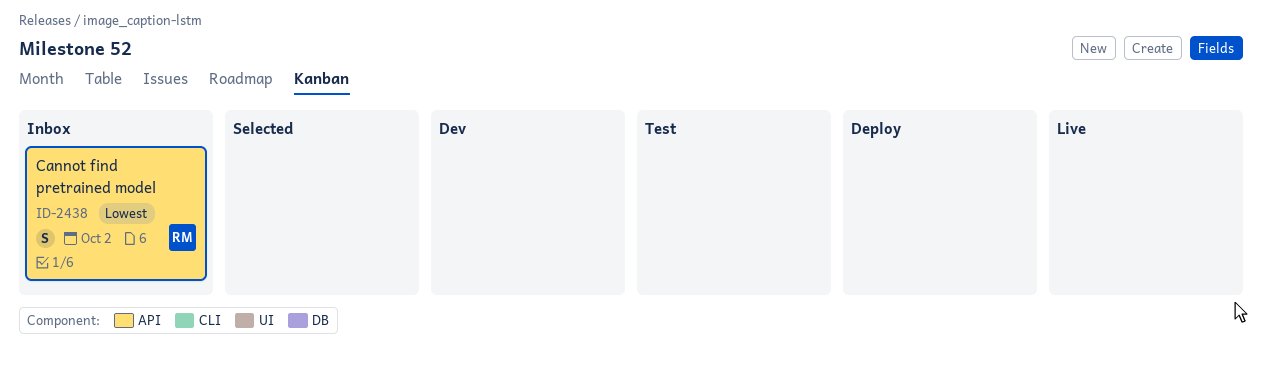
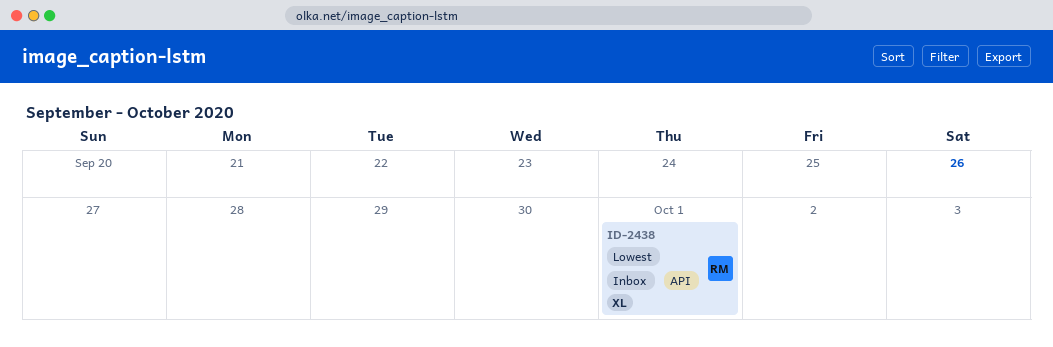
ID-2438, estimate: S -> XL
ID-2438, due: Oct 2 -> Oct 1

